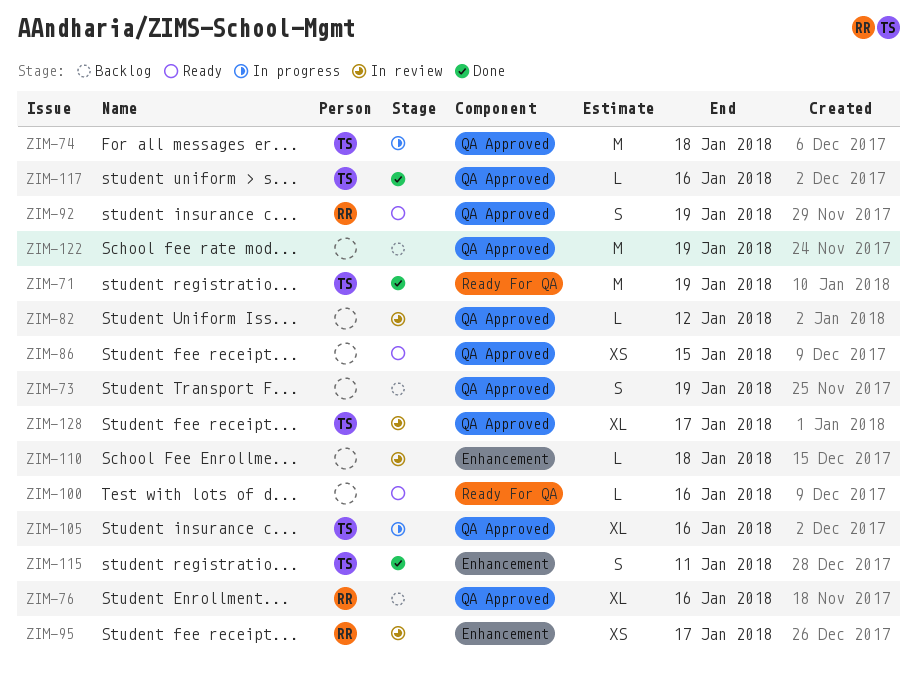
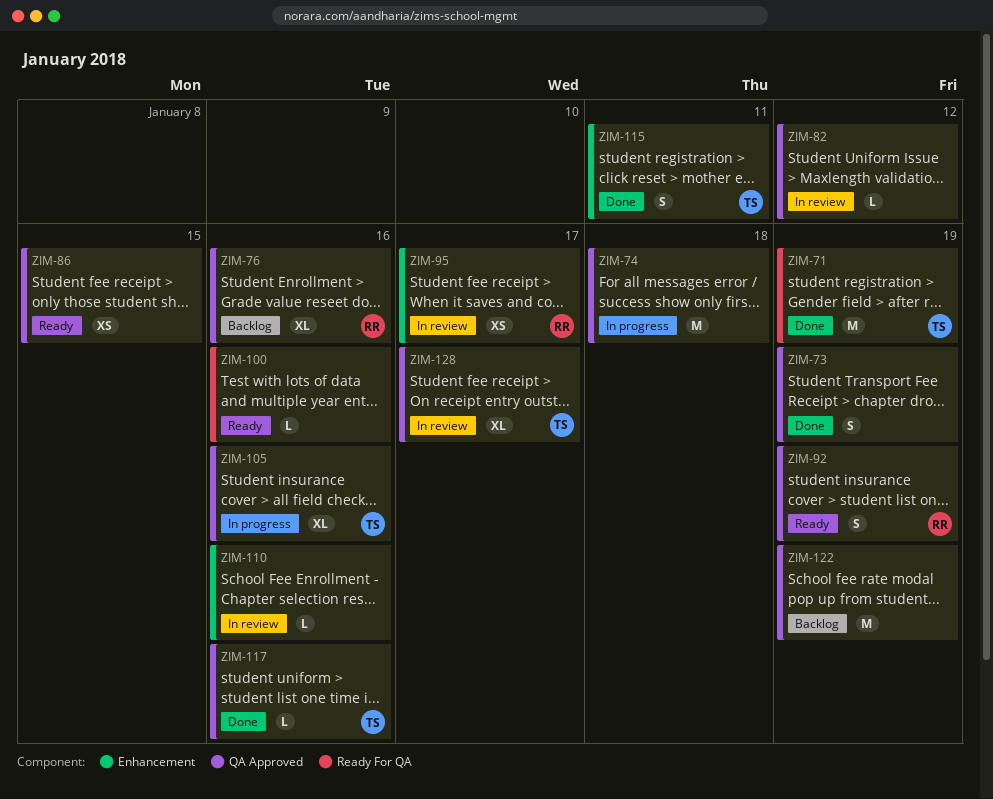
ZIM-73, status: Backlog -> Done
ZIM-74, owner: TS -> none
ZIM-110, due: Jan 18 -> Jan 16

